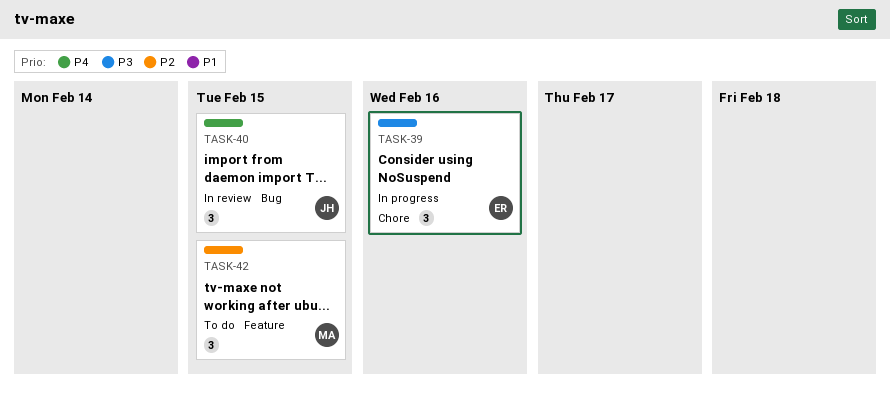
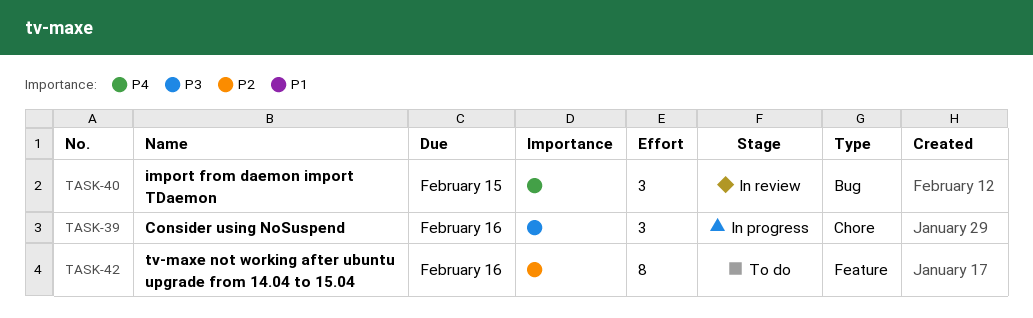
TASK-42, estimate: 3 -> 8
TASK-42, due: Feb 15 -> Feb 16

